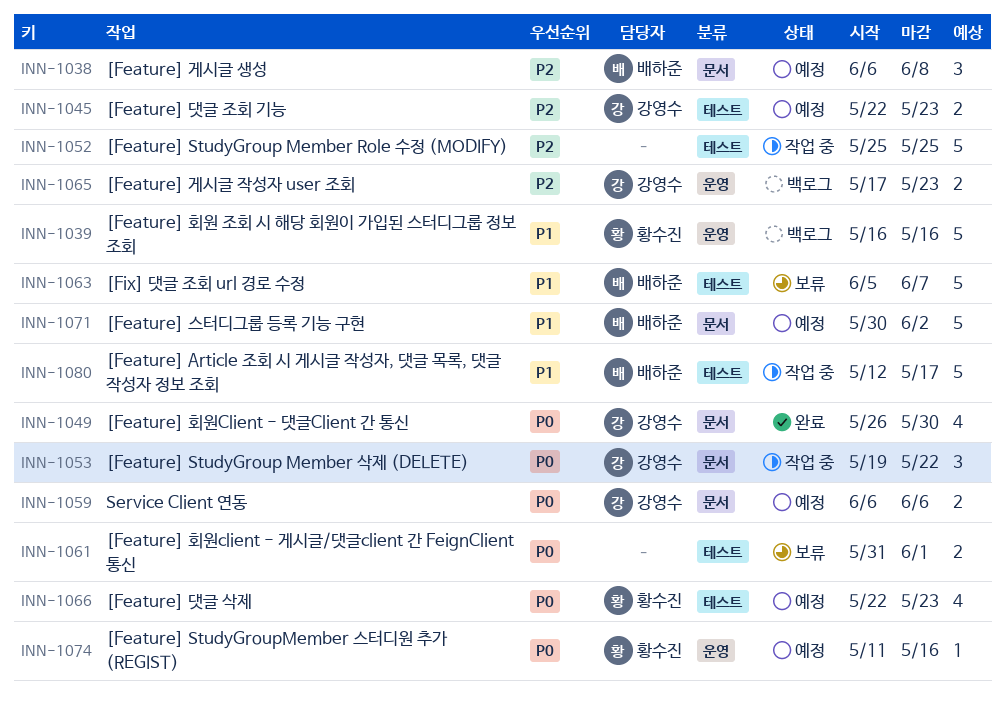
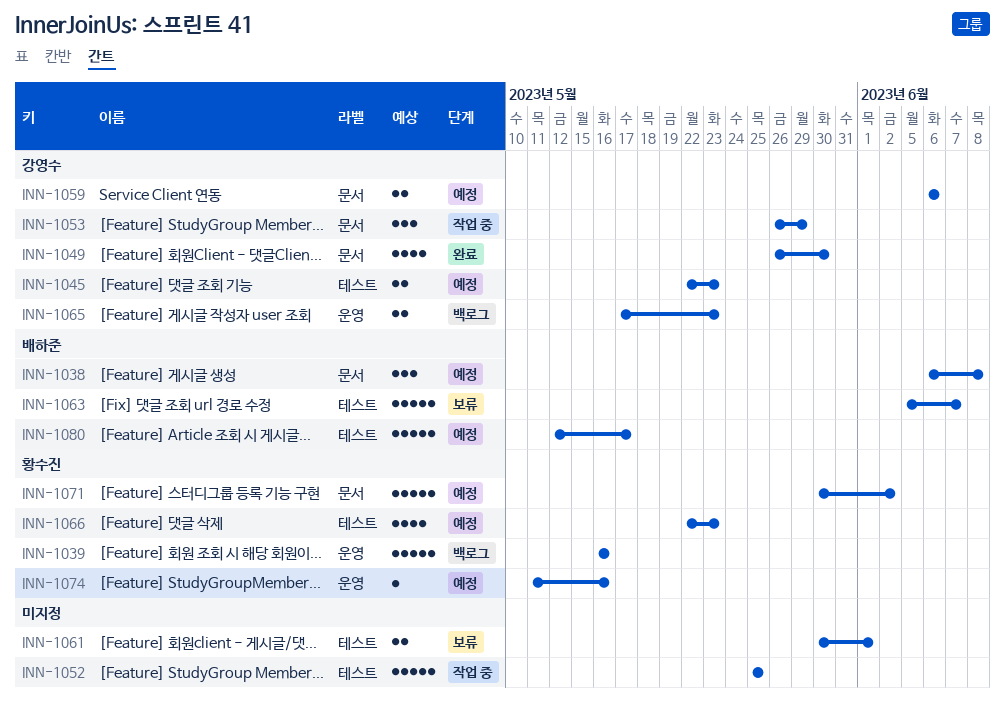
INN-1053, start: May 19 -> May 26
INN-1053, due: May 22 -> May 29
INN-1061, start: May 31 -> May 30
INN-1071, owner: 배하준 -> 황수진
INN-1080, status: 작업 중 -> 예정

